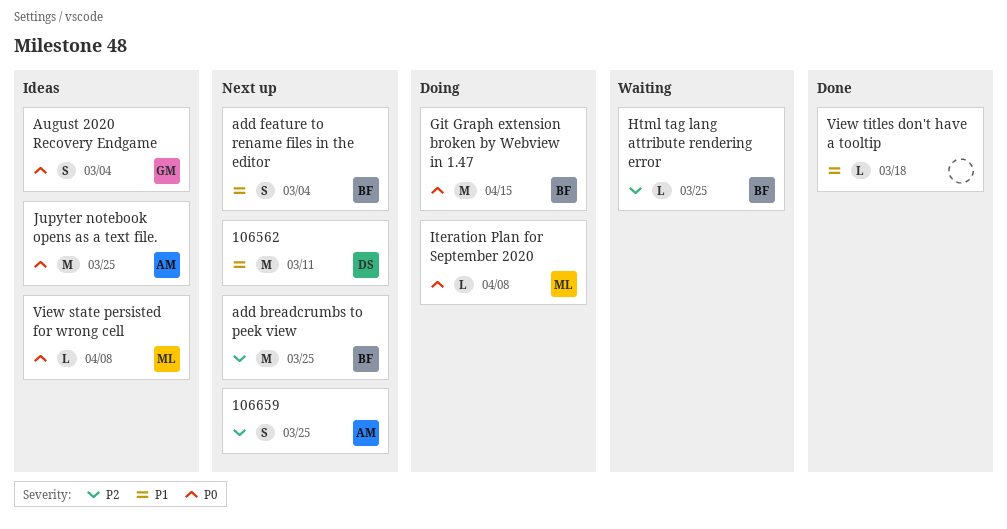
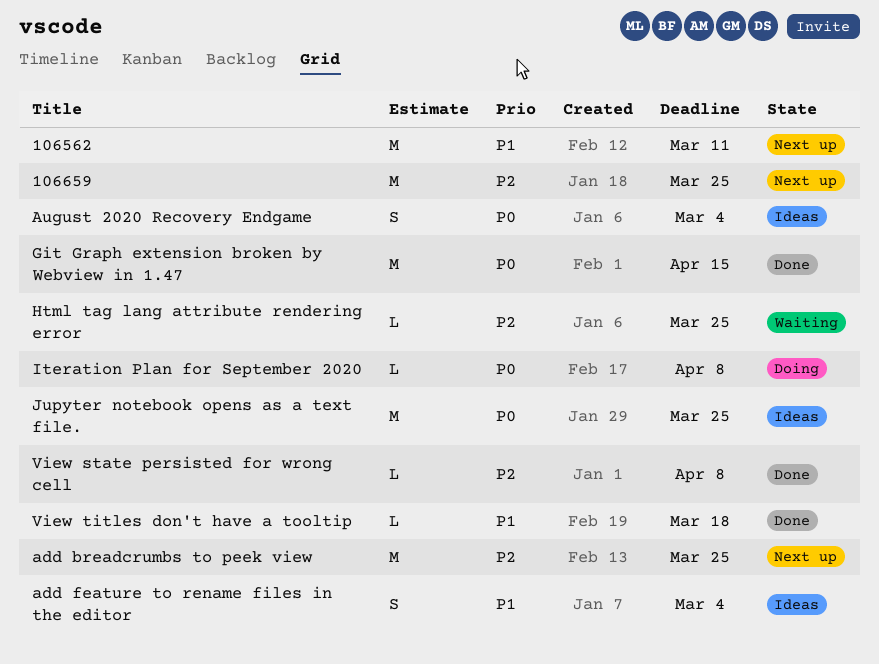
106659, estimate: S -> M
add feature to rename files in the editor, status: Next up -> Ideas
Git Graph extension broken by Webview in 1.47, status: Doing -> Done
View state persisted for wrong cell, status: Ideas -> Done
View state persisted for wrong cell, priority: P0 -> P2

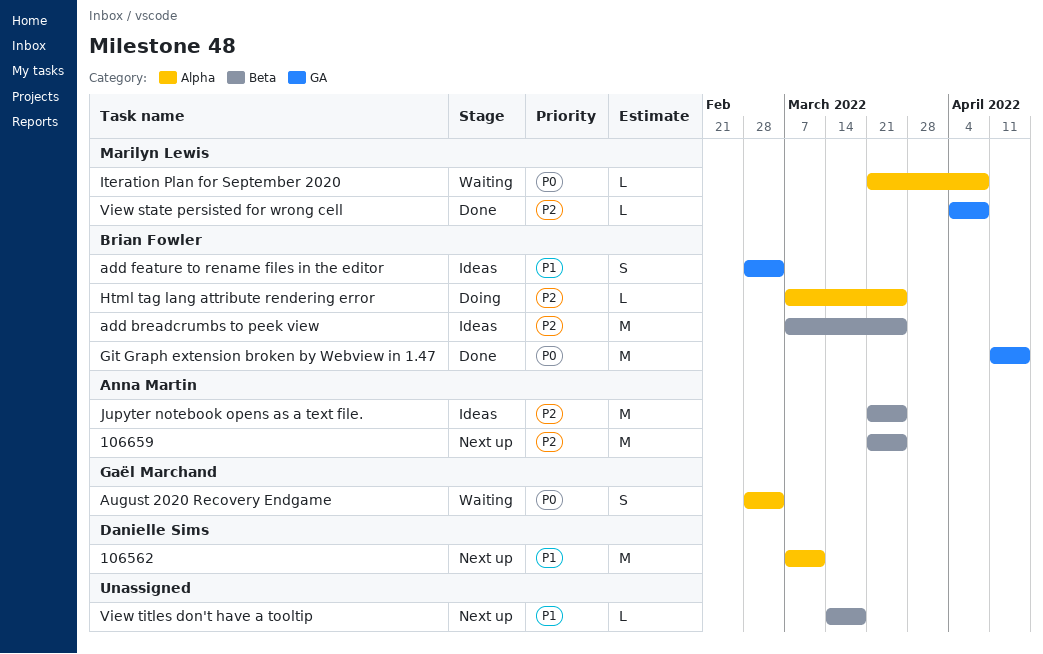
add breadcrumbs to peek view, status: Next up -> Ideas
August 2020 Recovery Endgame, status: Ideas -> Waiting
Html tag lang attribute rendering error, status: Waiting -> Doing
Iteration Plan for September 2020, status: Doing -> Waiting
Jupyter notebook opens as a text file., priority: P0 -> P2
View titles don't have a tooltip, status: Done -> Next up

